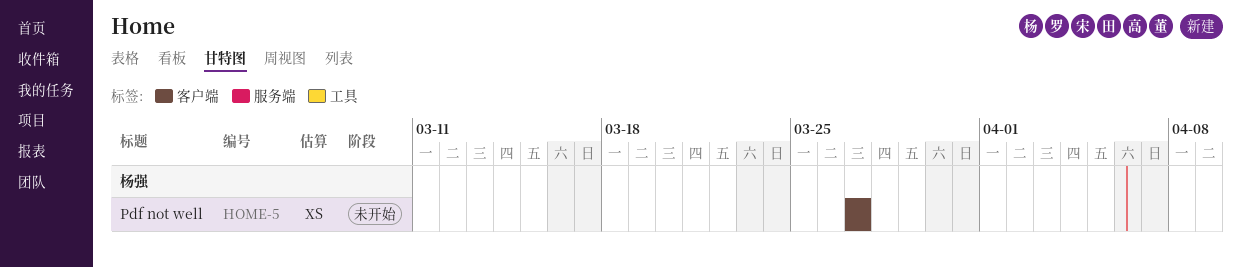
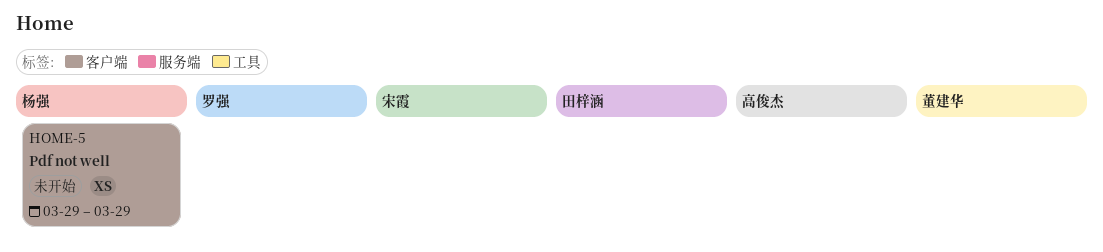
HOME-5, start: Mar 27 -> Mar 29
HOME-5, due: Mar 27 -> Mar 29

